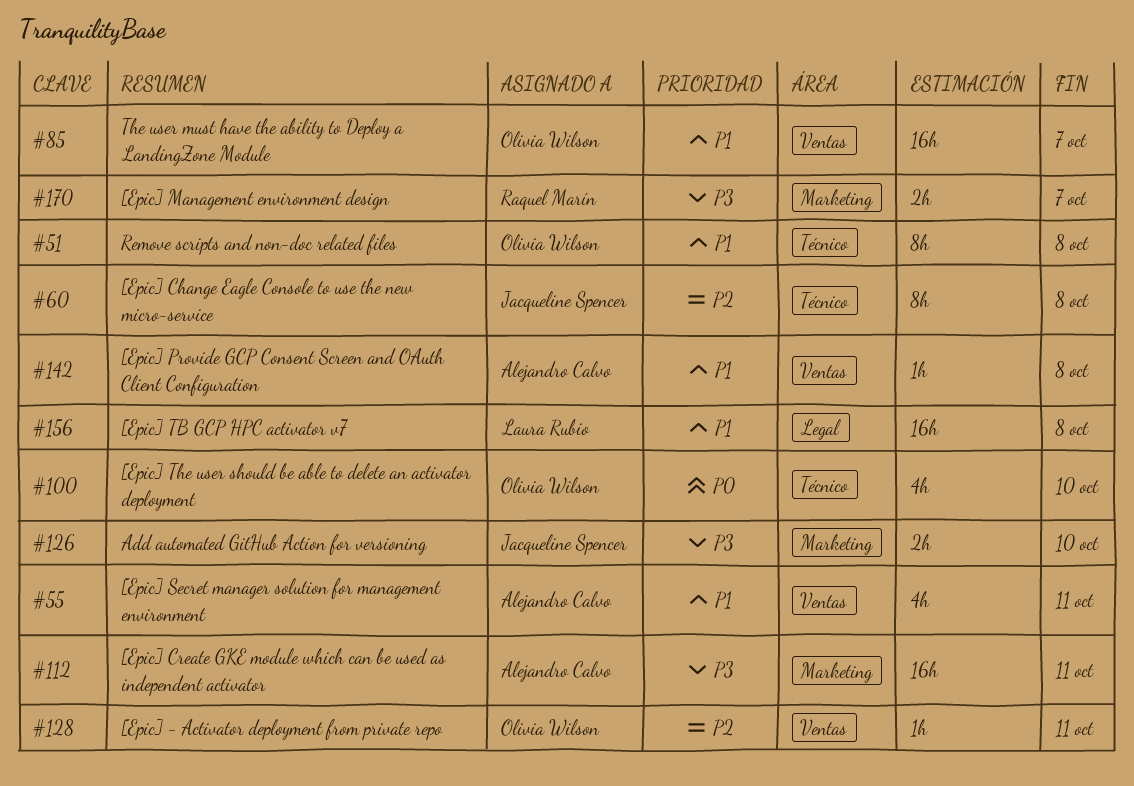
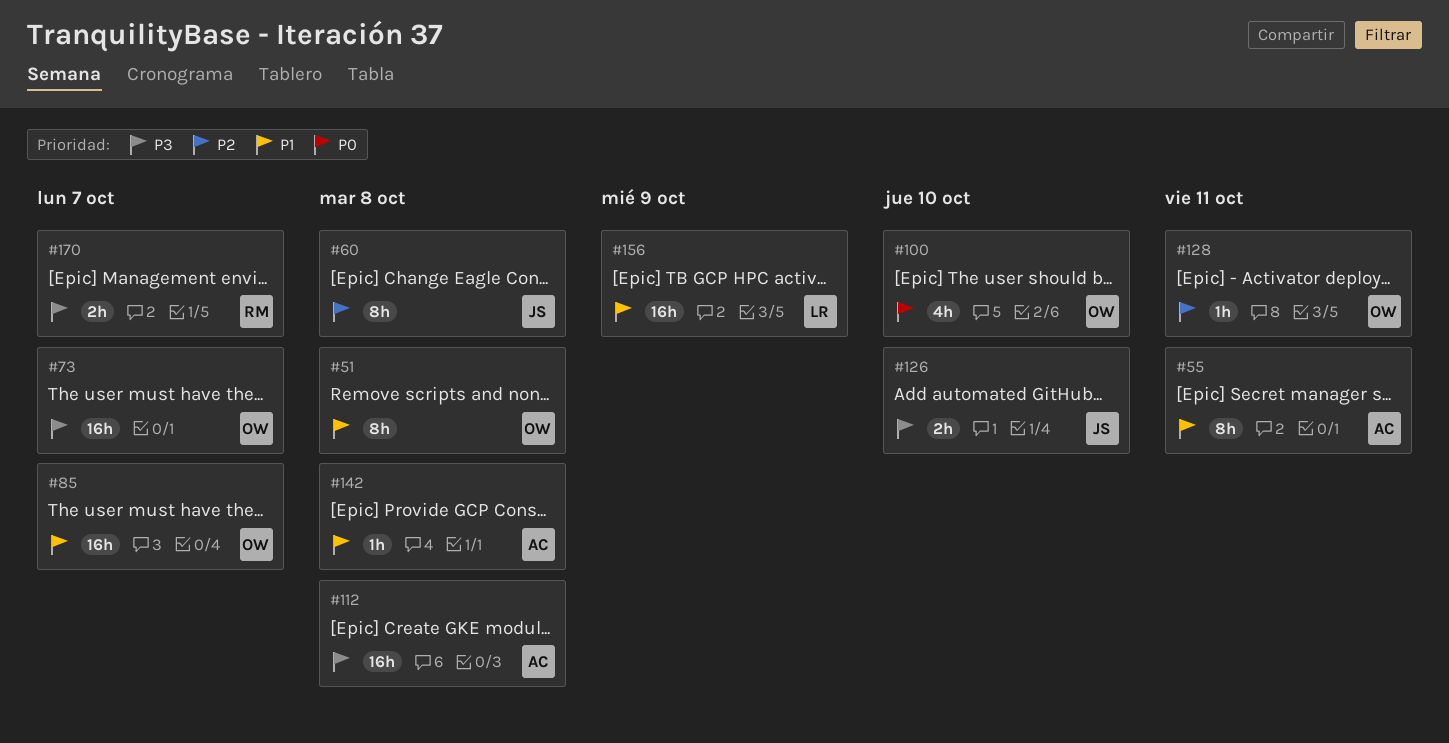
#55, estimate: 4h -> 8h
#73: none -> present
#112, due: Oct 11 -> Oct 8
#156, due: Oct 8 -> Oct 9

